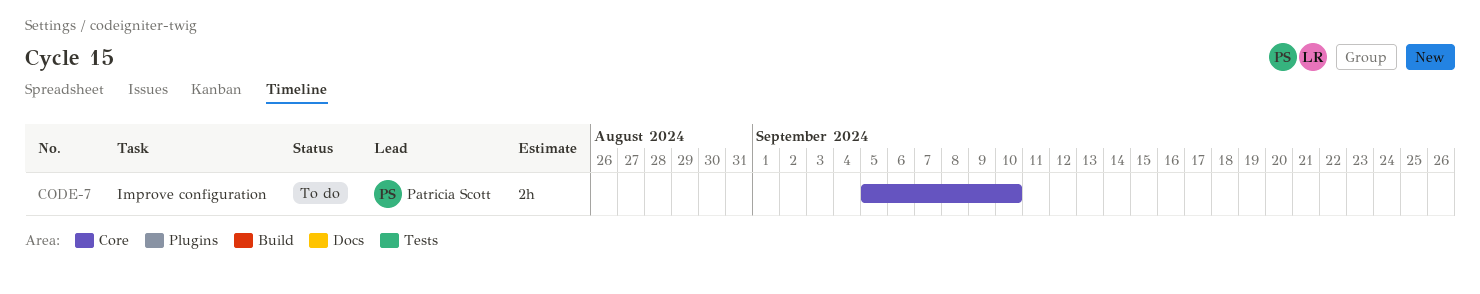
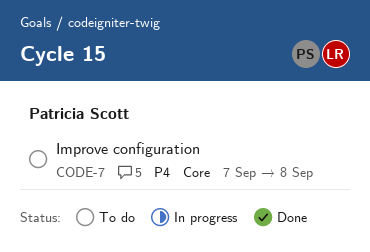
CODE-7, start: Sep 5 -> Sep 7
CODE-7, due: Sep 10 -> Sep 8

